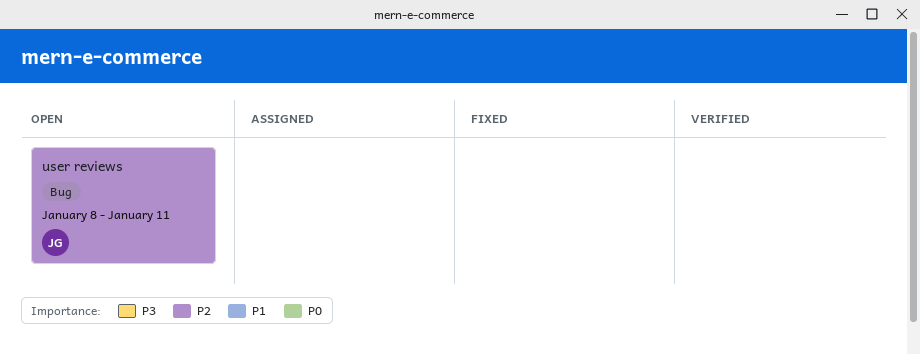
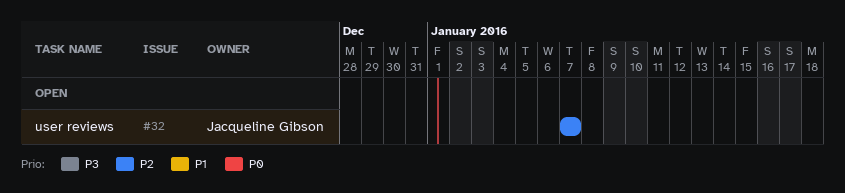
user reviews, start: Jan 8 -> Jan 7
user reviews, due: Jan 11 -> Jan 7

